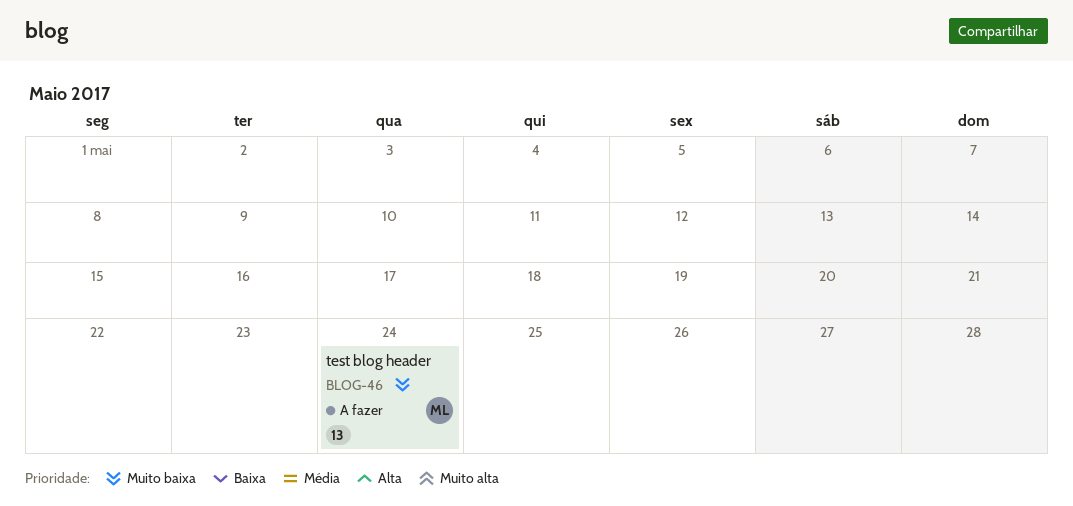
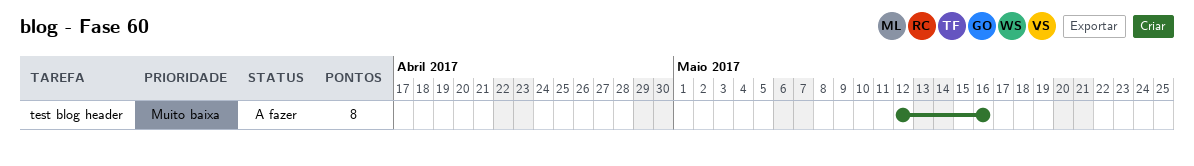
test blog header, estimate: 13 -> 8
test blog header, due: May 24 -> May 16

